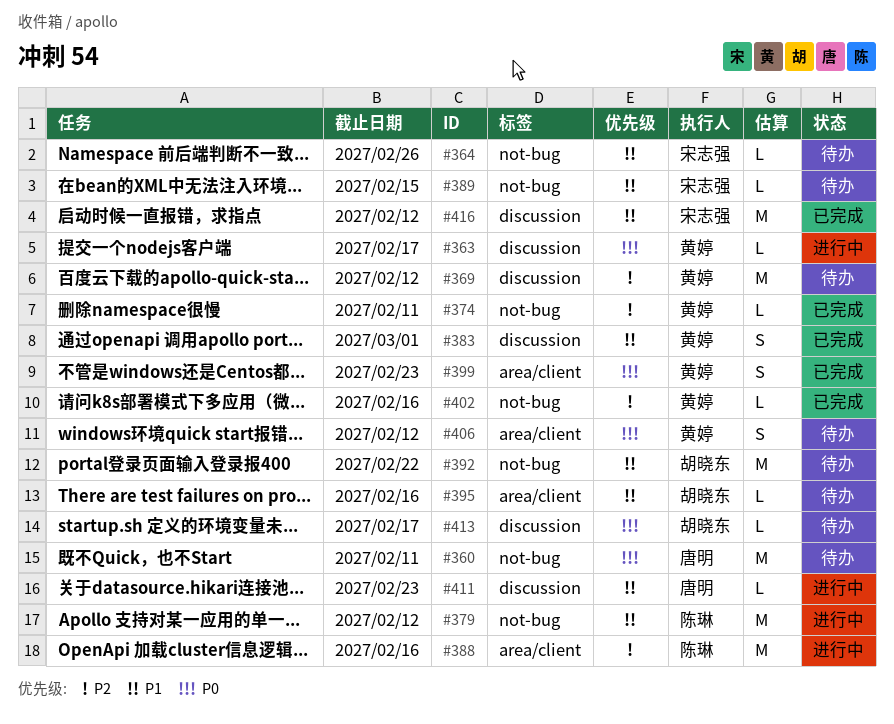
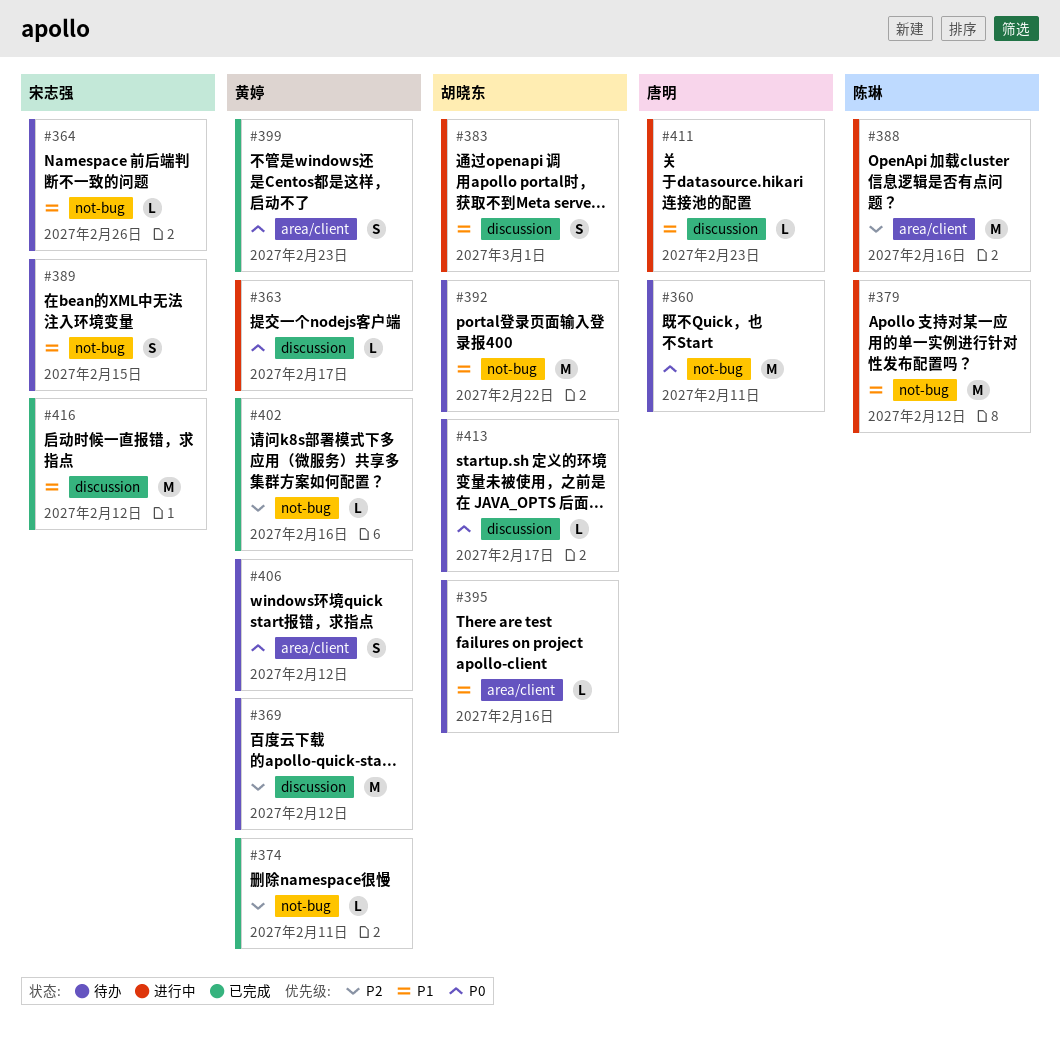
#383, status: 已完成 -> 进行中
#383, owner: 黄婷 -> 胡晓东
#389, estimate: L -> S

